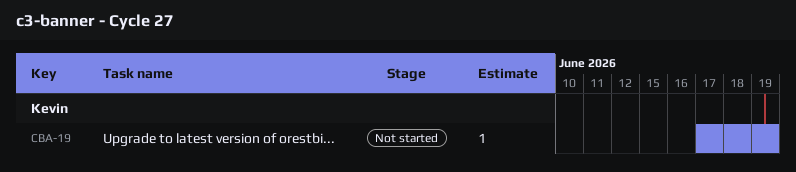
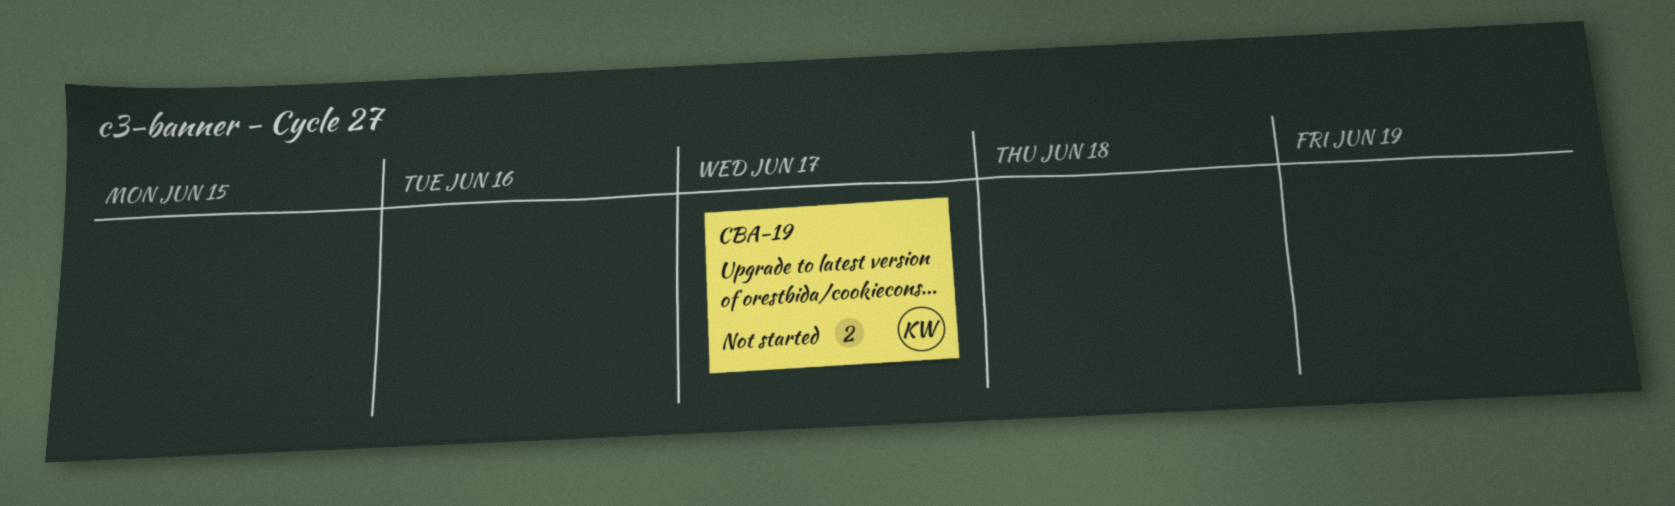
CBA-19, estimate: 1 -> 2
CBA-19, due: Jun 19 -> Jun 17

